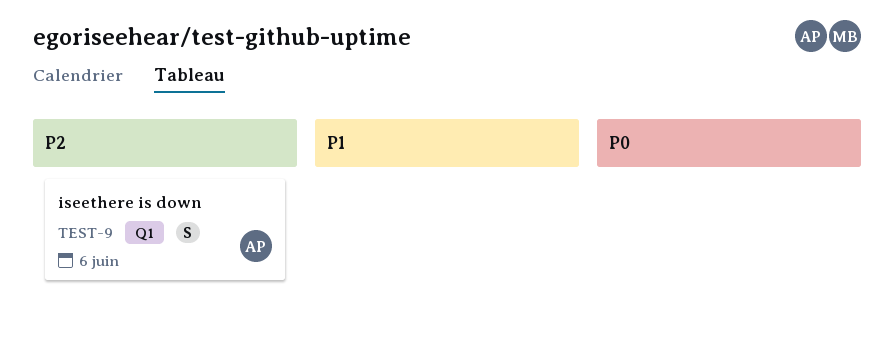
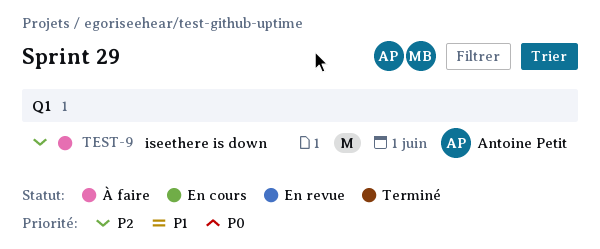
TEST-9, estimate: S -> M
TEST-9, due: Jun 6 -> Jun 1

